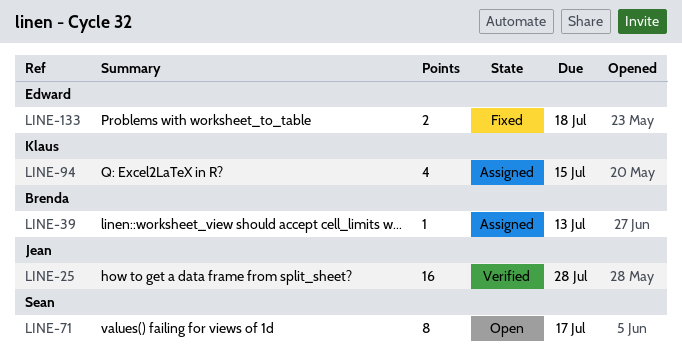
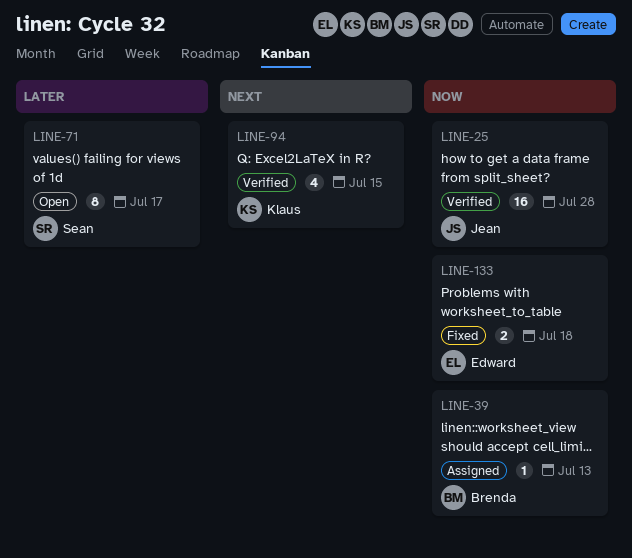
LINE-94, status: Assigned -> Verified

